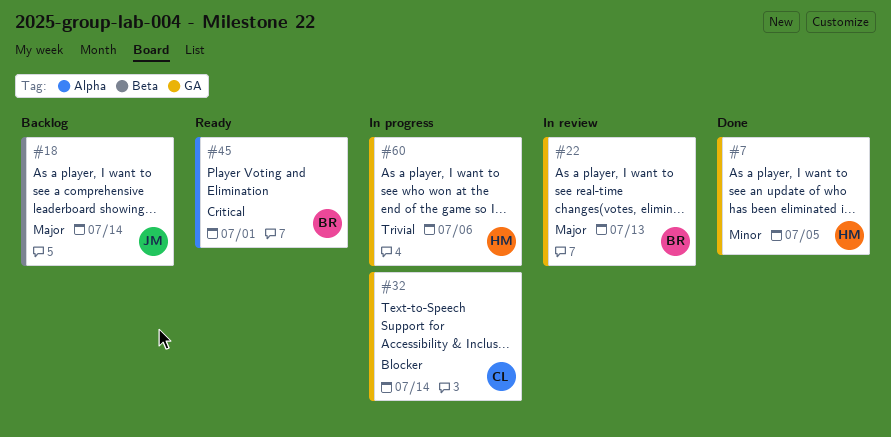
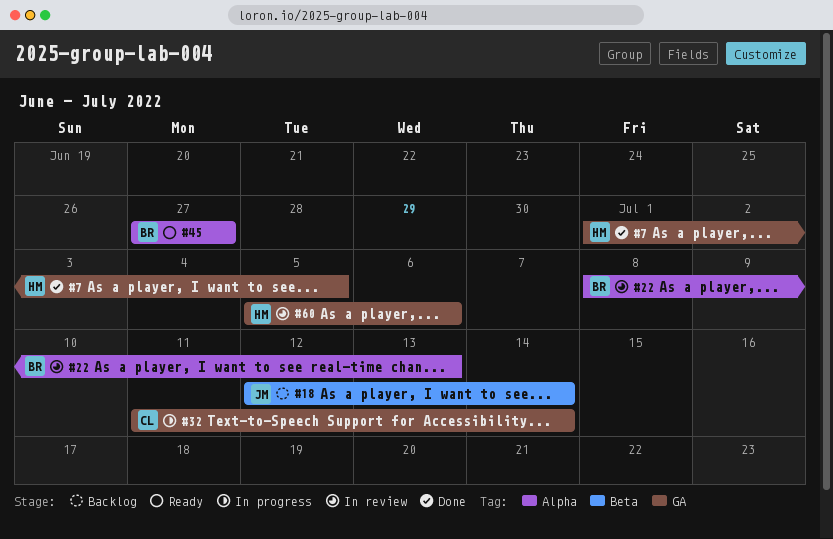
#22, label: GA -> Alpha
#45, due: Jul 1 -> Jun 27
#60, status: In progress -> In review

